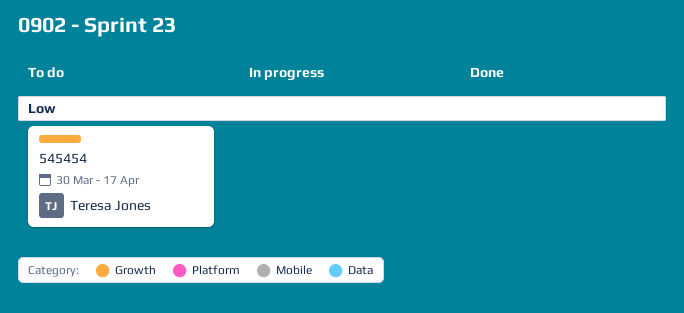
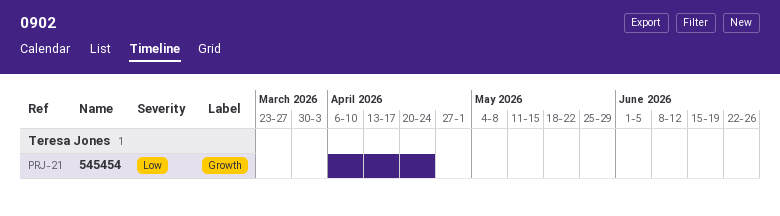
545454, start: Mar 30 -> Apr 6
545454, due: Apr 17 -> Apr 24

